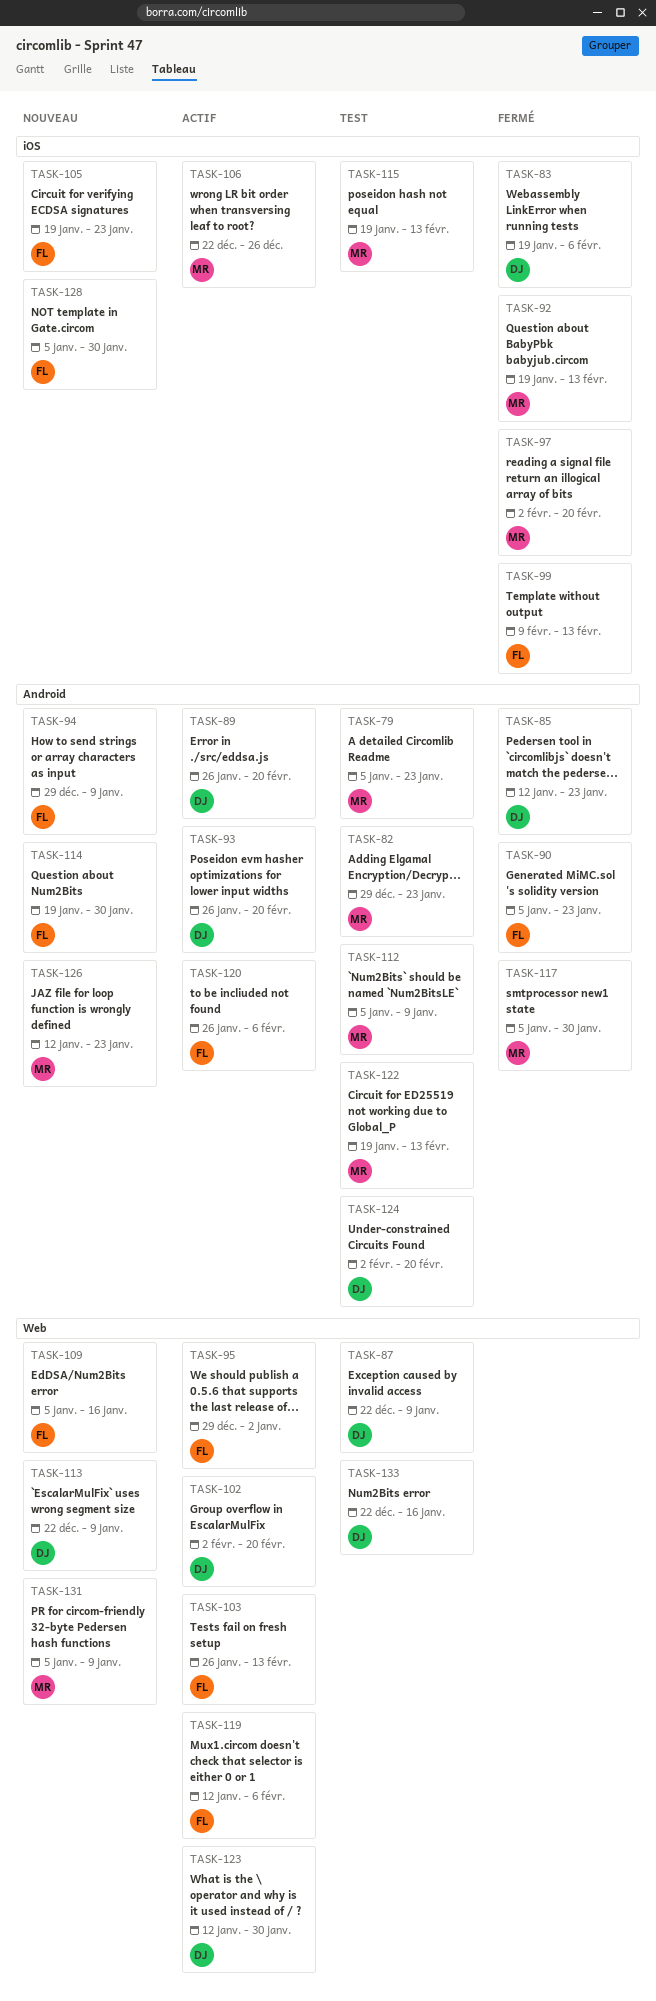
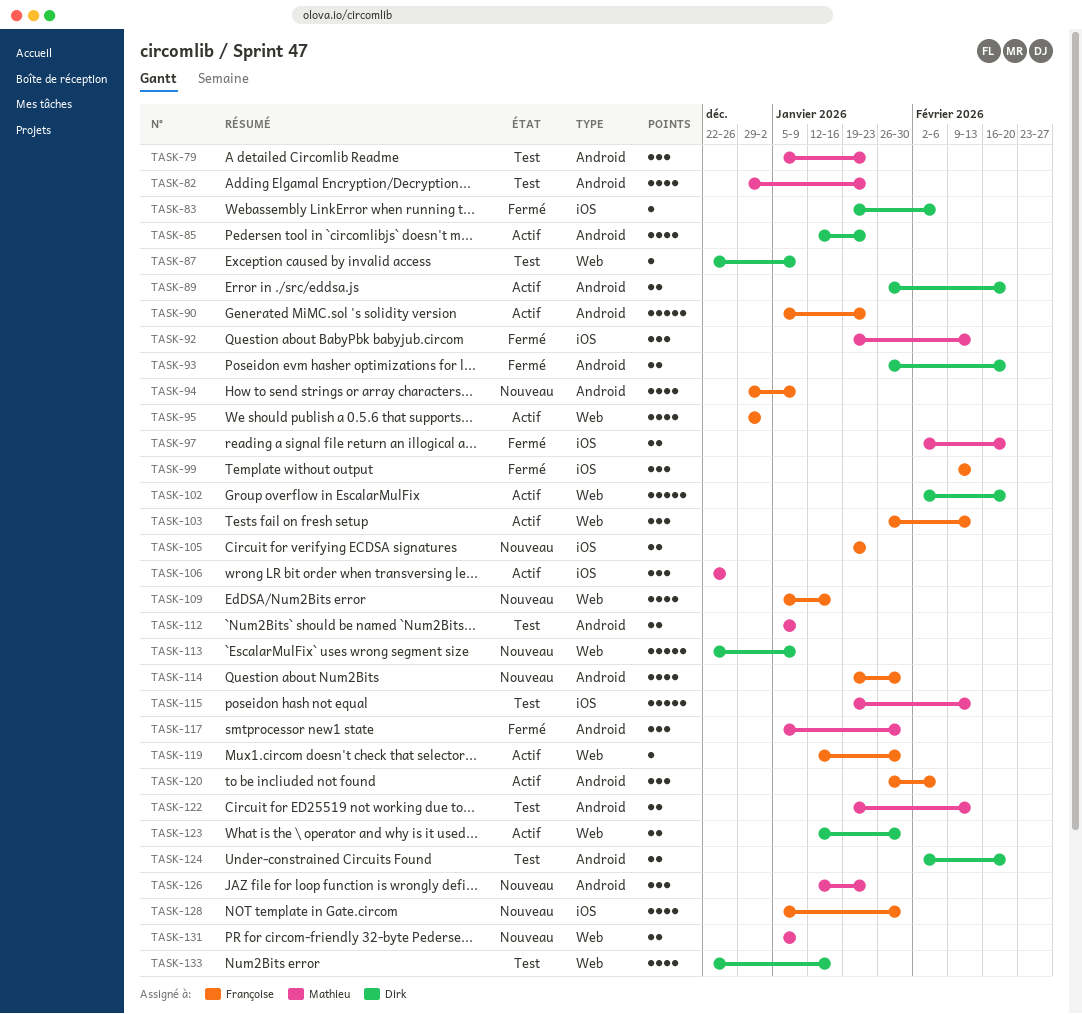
TASK-85, status: Fermé -> Actif
TASK-90, status: Fermé -> Actif
TASK-93, status: Actif -> Fermé
TASK-119, due: Feb 6 -> Jan 30

